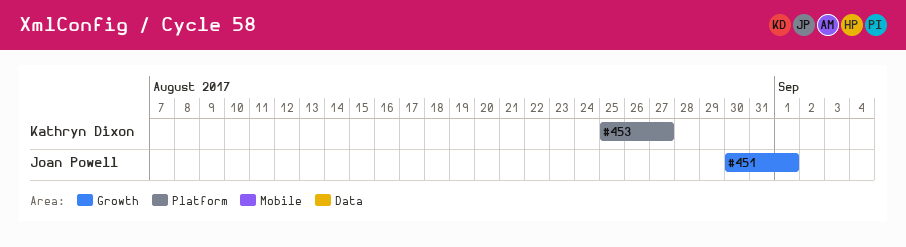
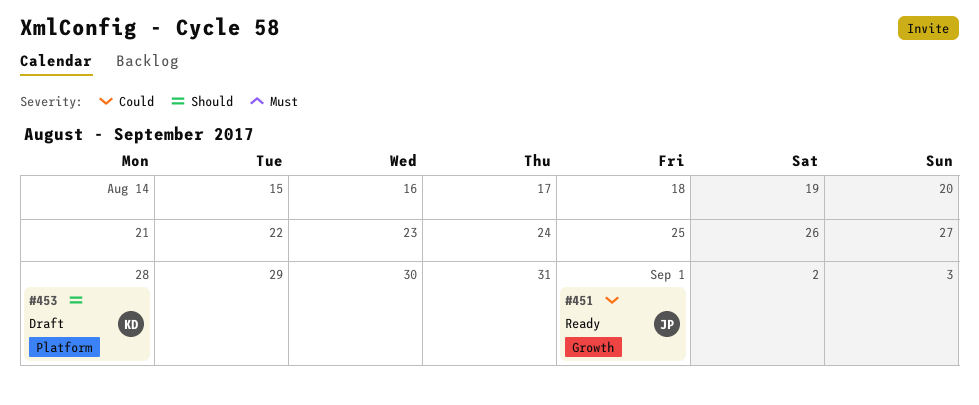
#453, due: Aug 27 -> Aug 28

